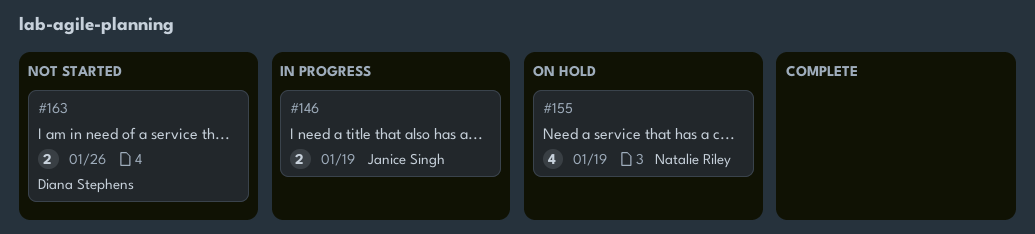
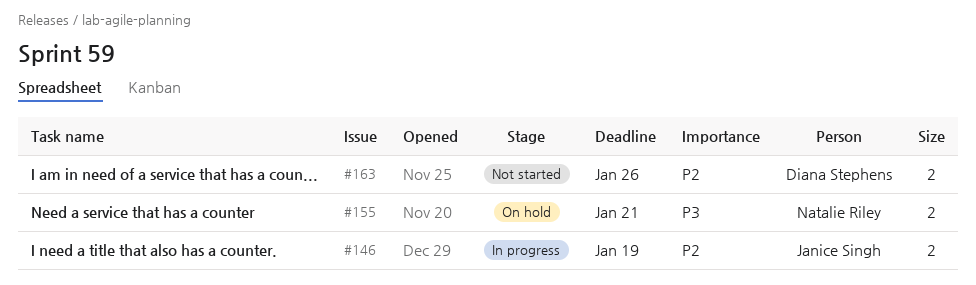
#155, estimate: 4 -> 2
#155, due: Jan 19 -> Jan 21

